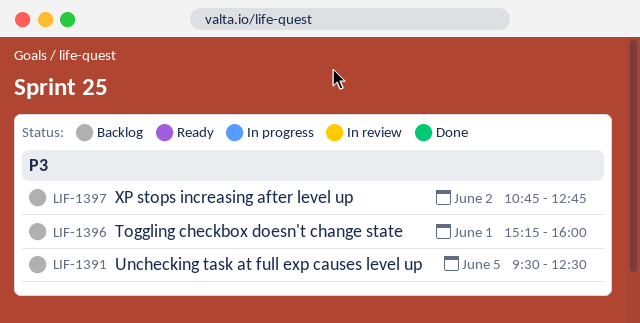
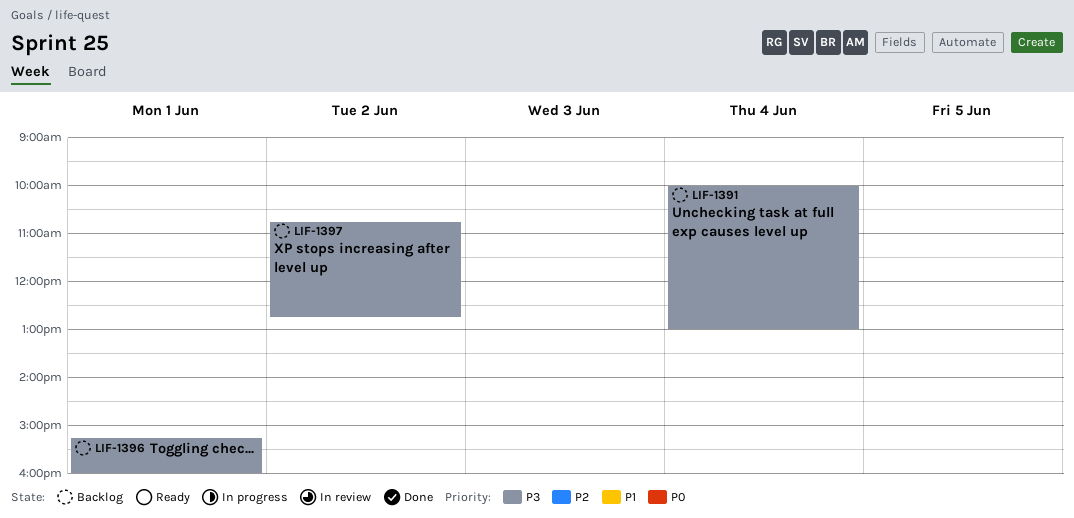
LIF-1391, day: Jun 5 -> Jun 4
LIF-1391, begins: 09:30 -> 10:00
LIF-1391, ends: 12:30 -> 13:00

